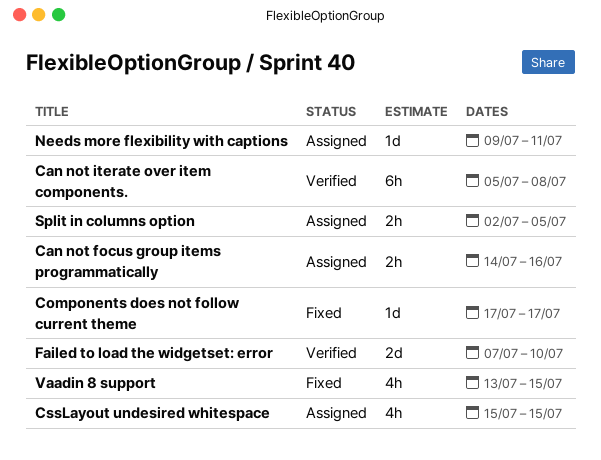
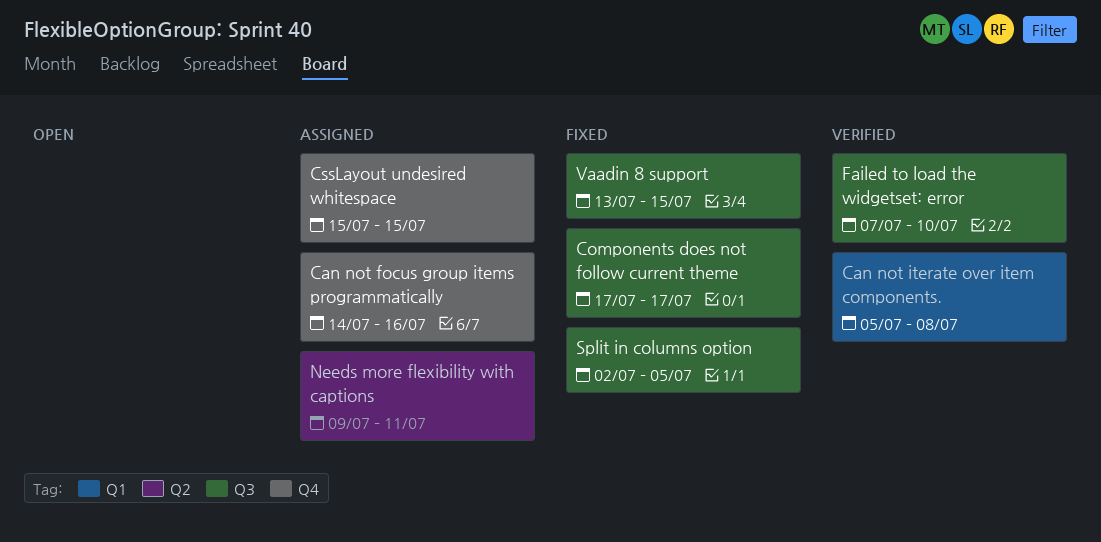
Split in columns option, status: Assigned -> Fixed

